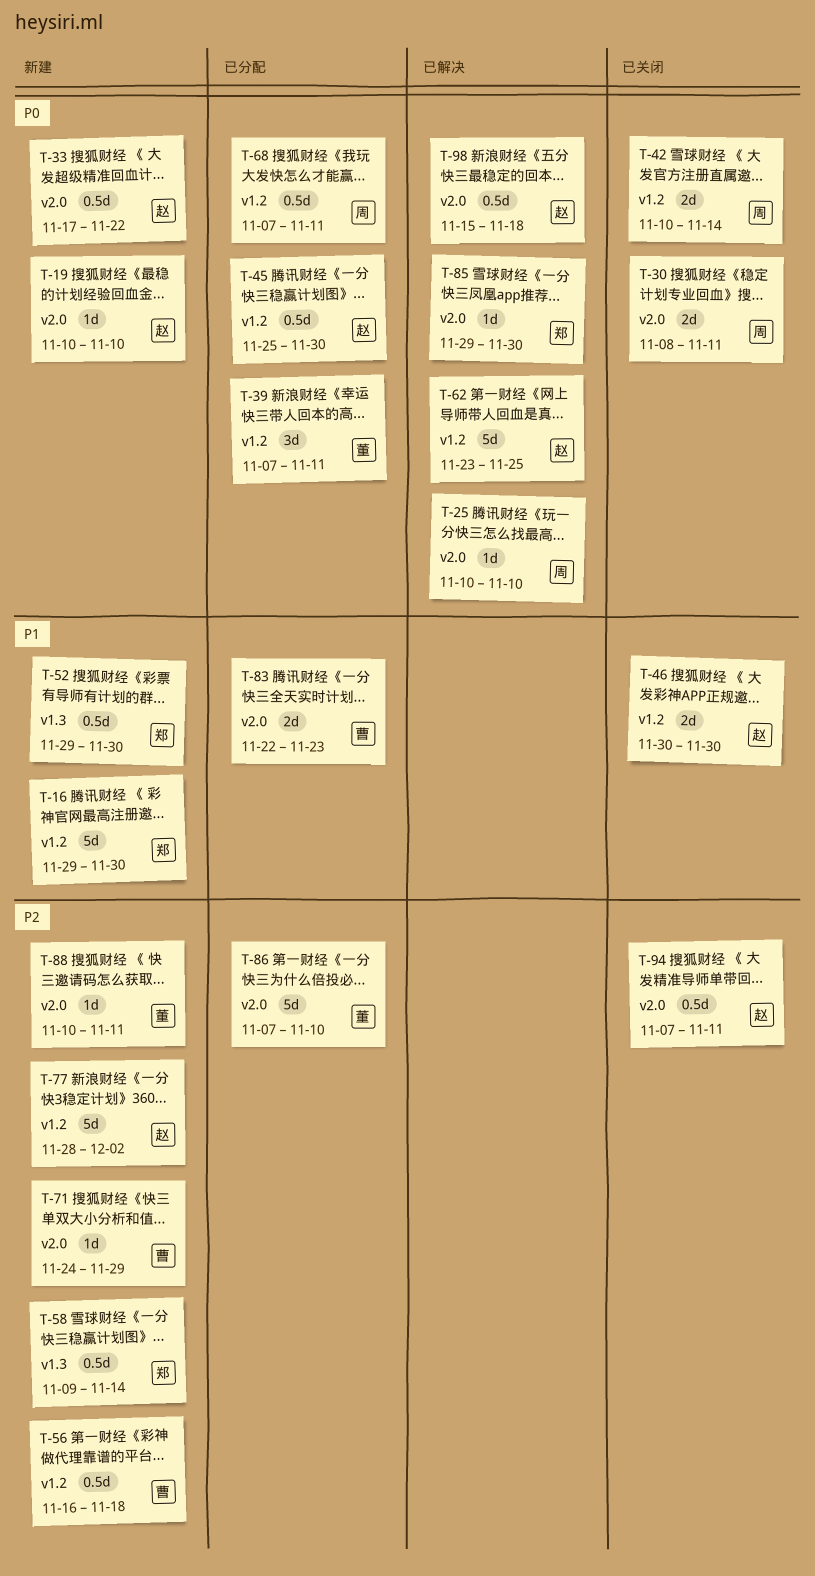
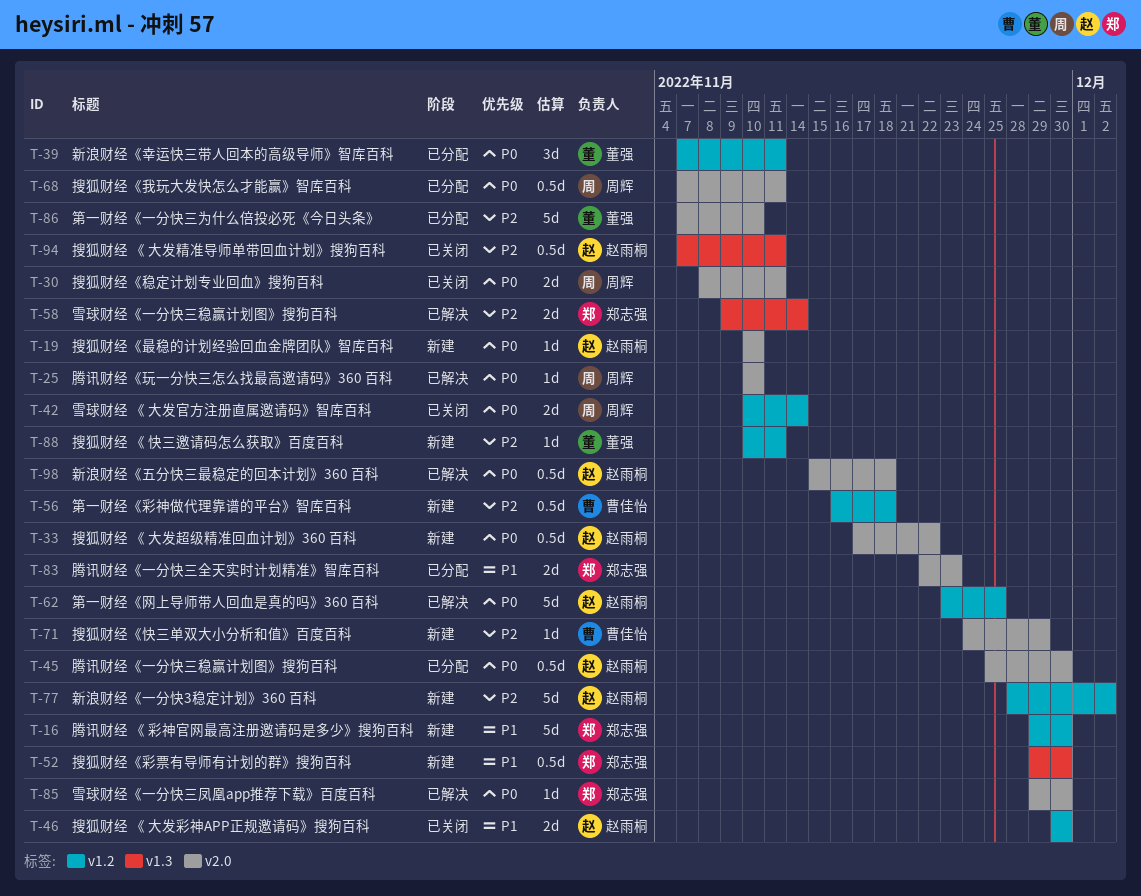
T-45, label: v1.2 -> v2.0
T-58, status: 新建 -> 已解决
T-58, estimate: 0.5d -> 2d
T-68, label: v1.2 -> v2.0
T-83, owner: 曹佳怡 -> 郑志强
T-88, label: v2.0 -> v1.2
T-94, label: v2.0 -> v1.3

